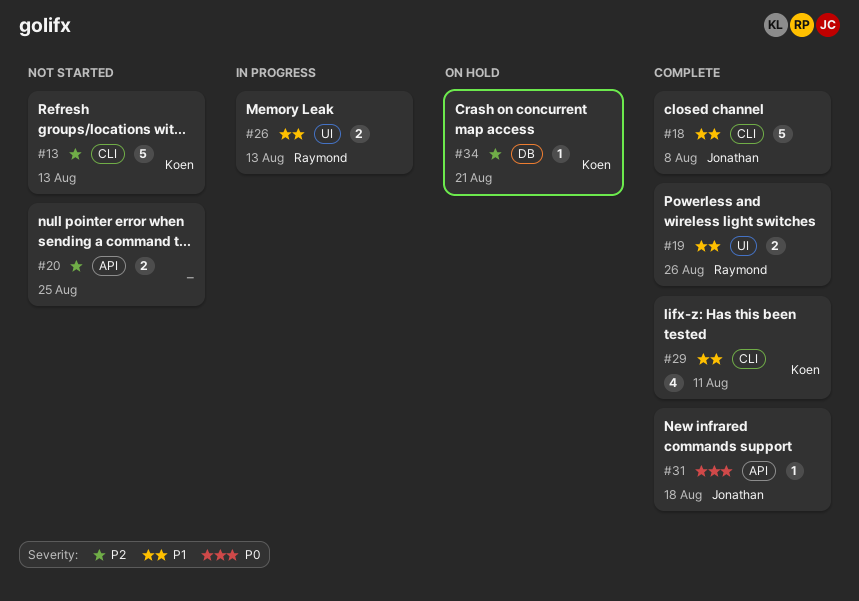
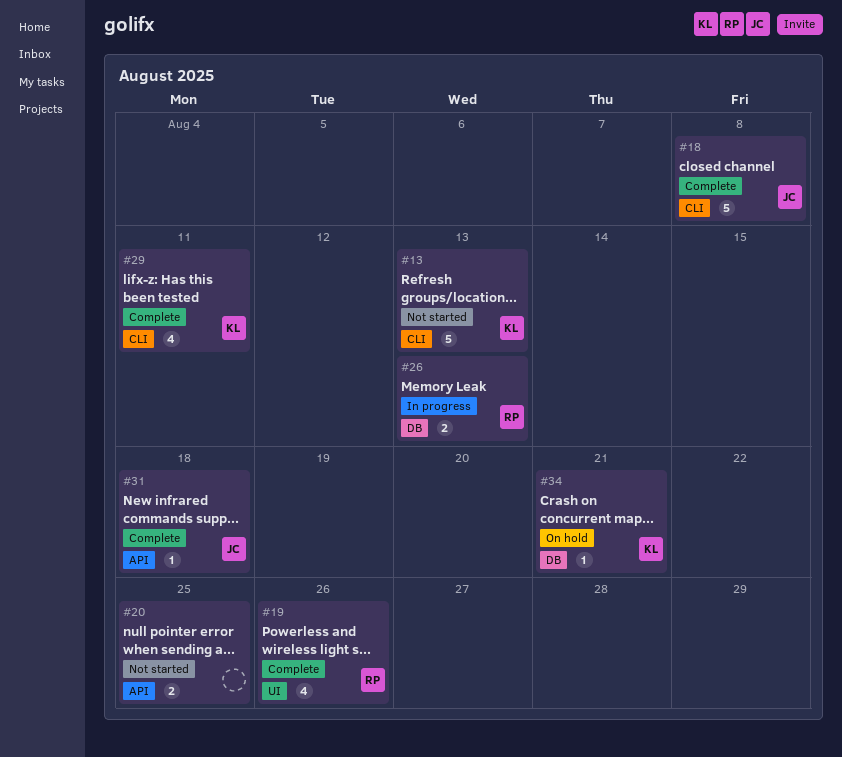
#19, estimate: 2 -> 4
#26, label: UI -> DB

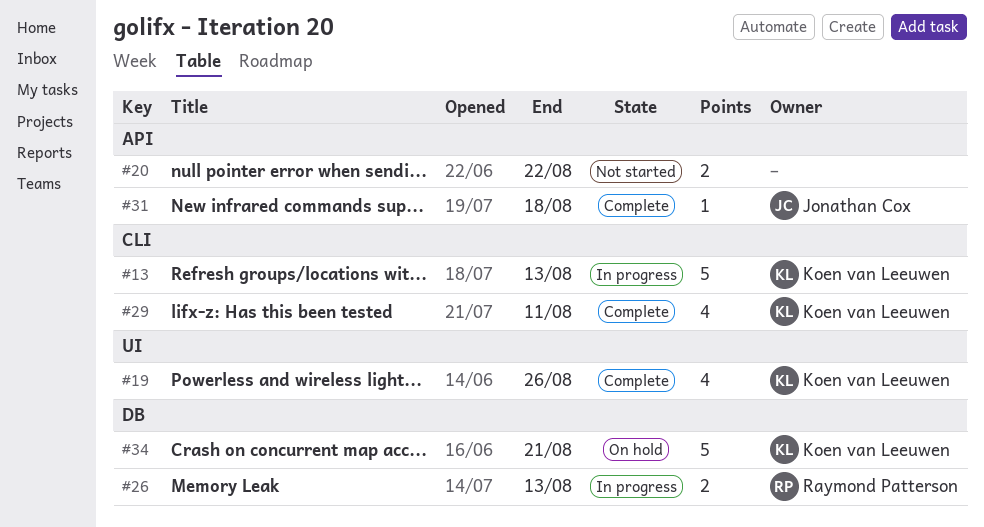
#13, status: Not started -> In progress
#18: present -> none
#19, owner: Raymond Patterson -> Koen van Leeuwen
#20, due: Aug 25 -> Aug 22
#34, estimate: 1 -> 5

